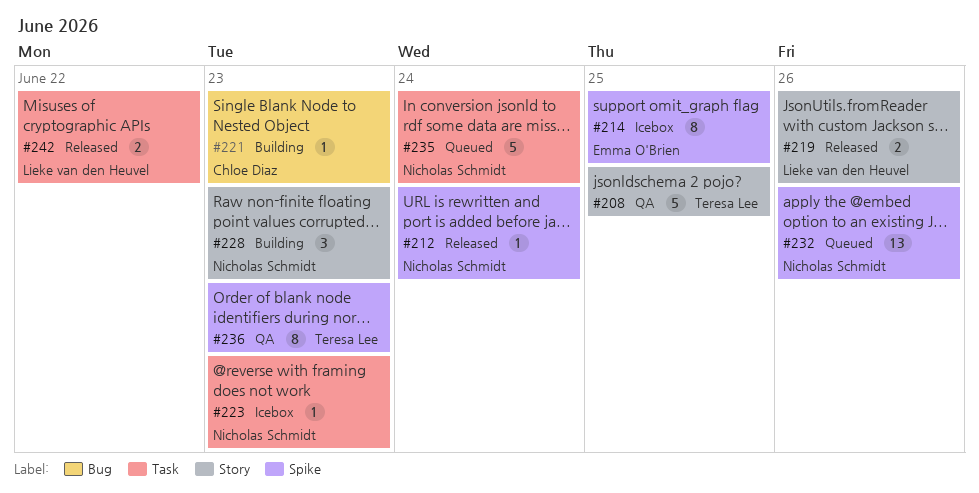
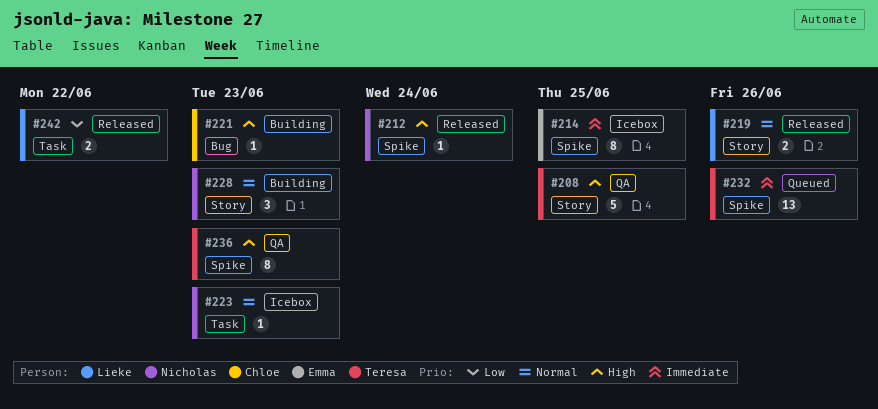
#232, owner: Nicholas Schmidt -> Teresa Lee
#235: present -> none

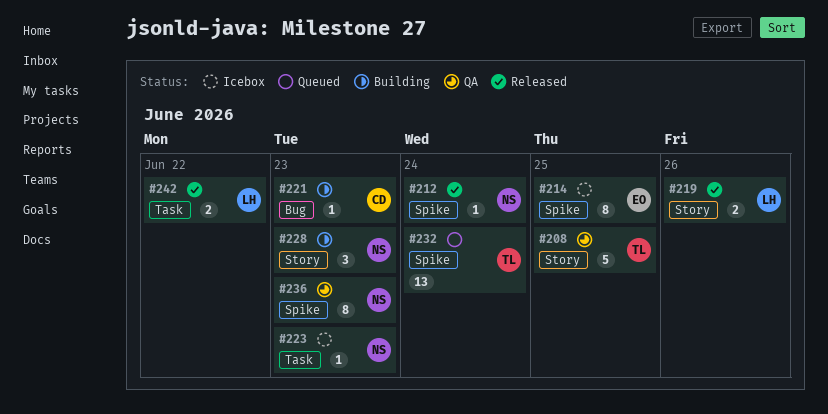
#232, due: Jun 26 -> Jun 24
#236, owner: Teresa -> Nicholas

